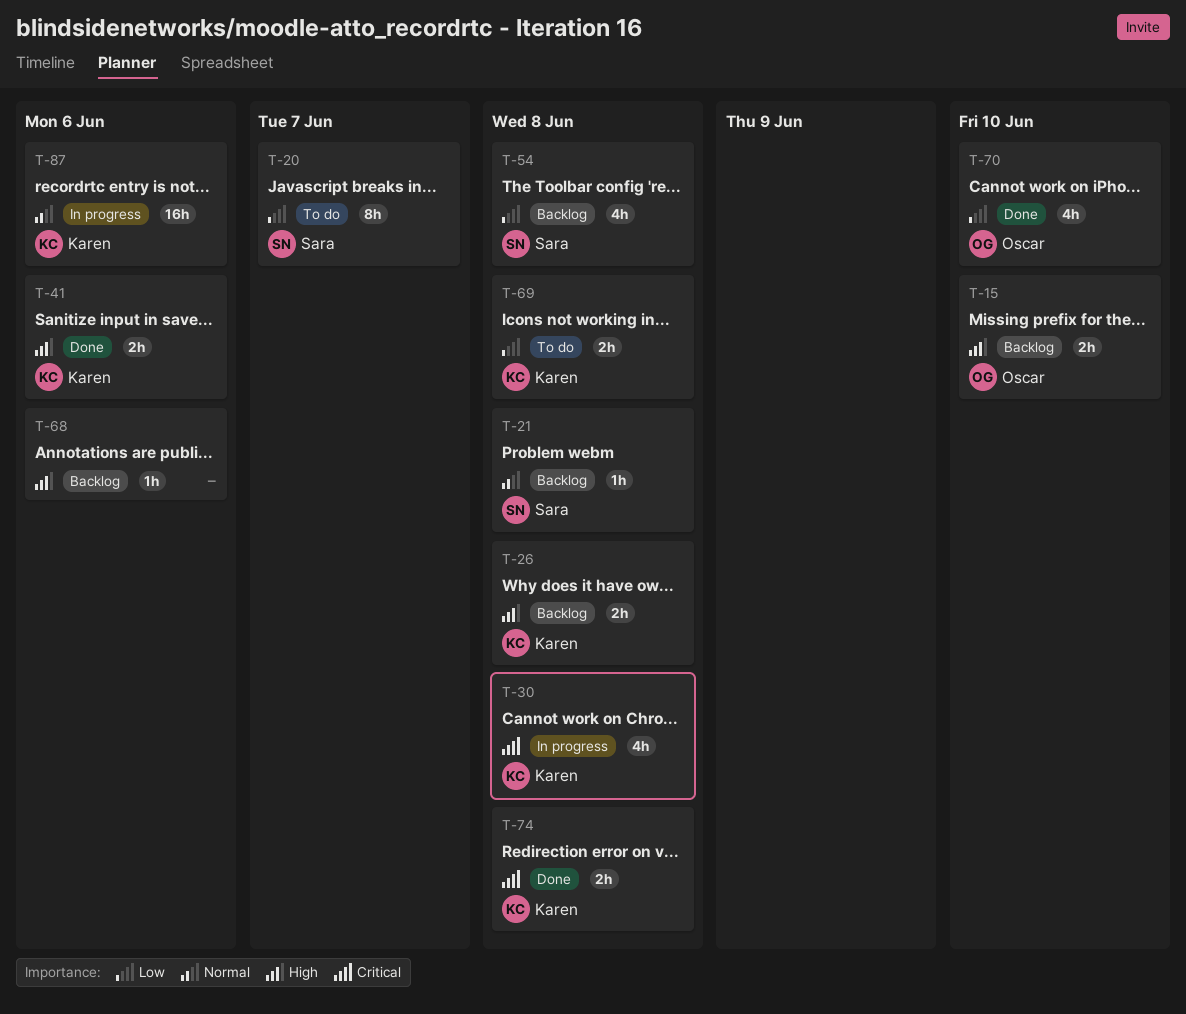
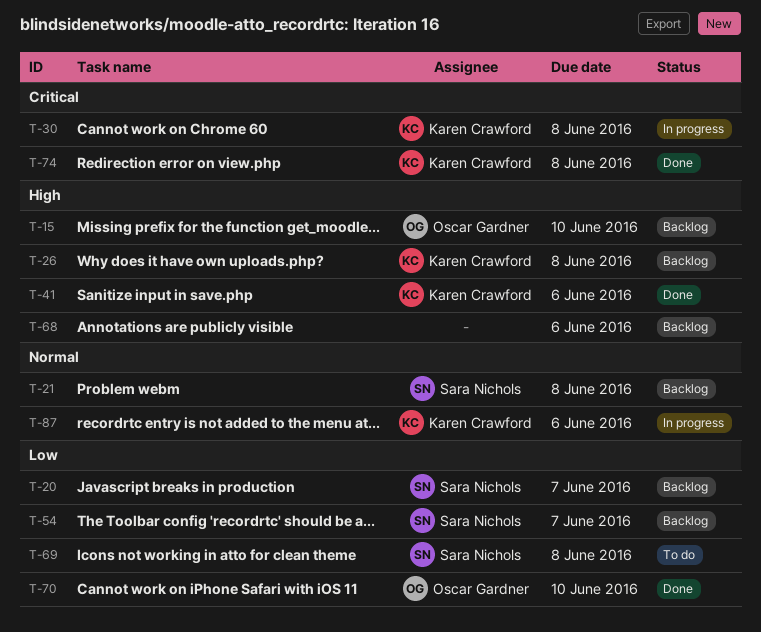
T-20, status: To do -> Backlog
T-54, due: Jun 8 -> Jun 7
T-69, owner: Karen Crawford -> Sara Nichols

